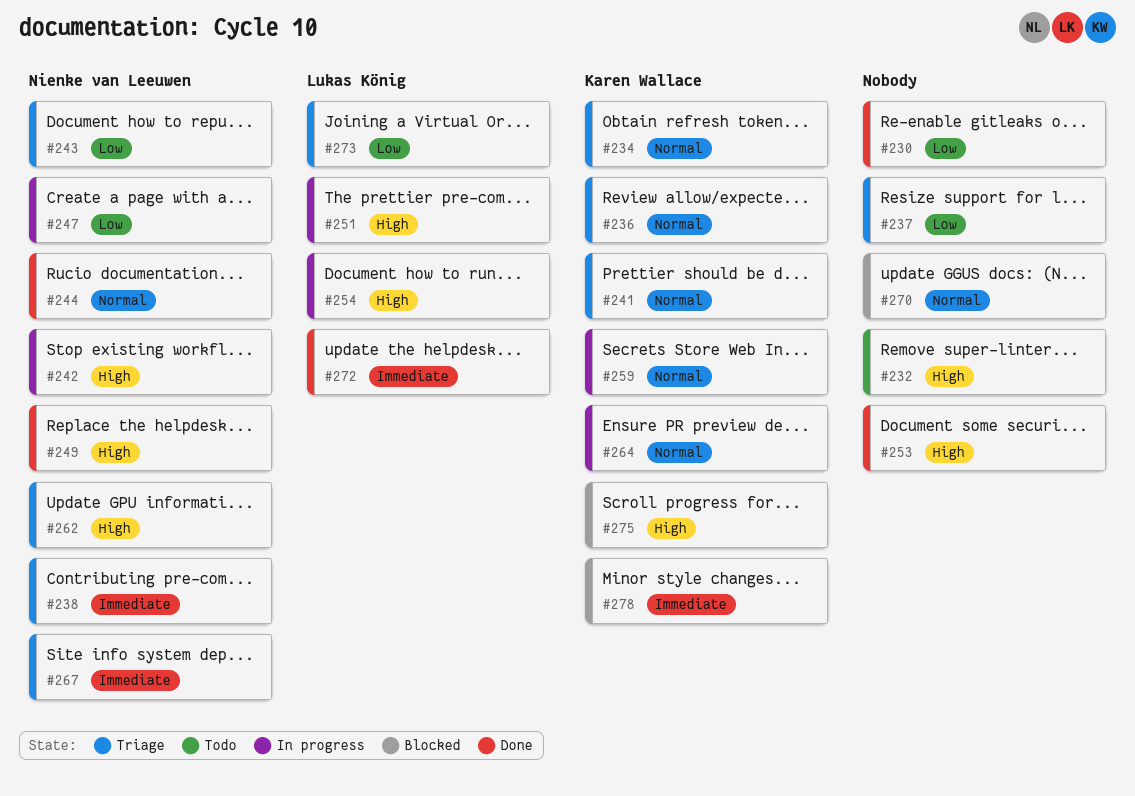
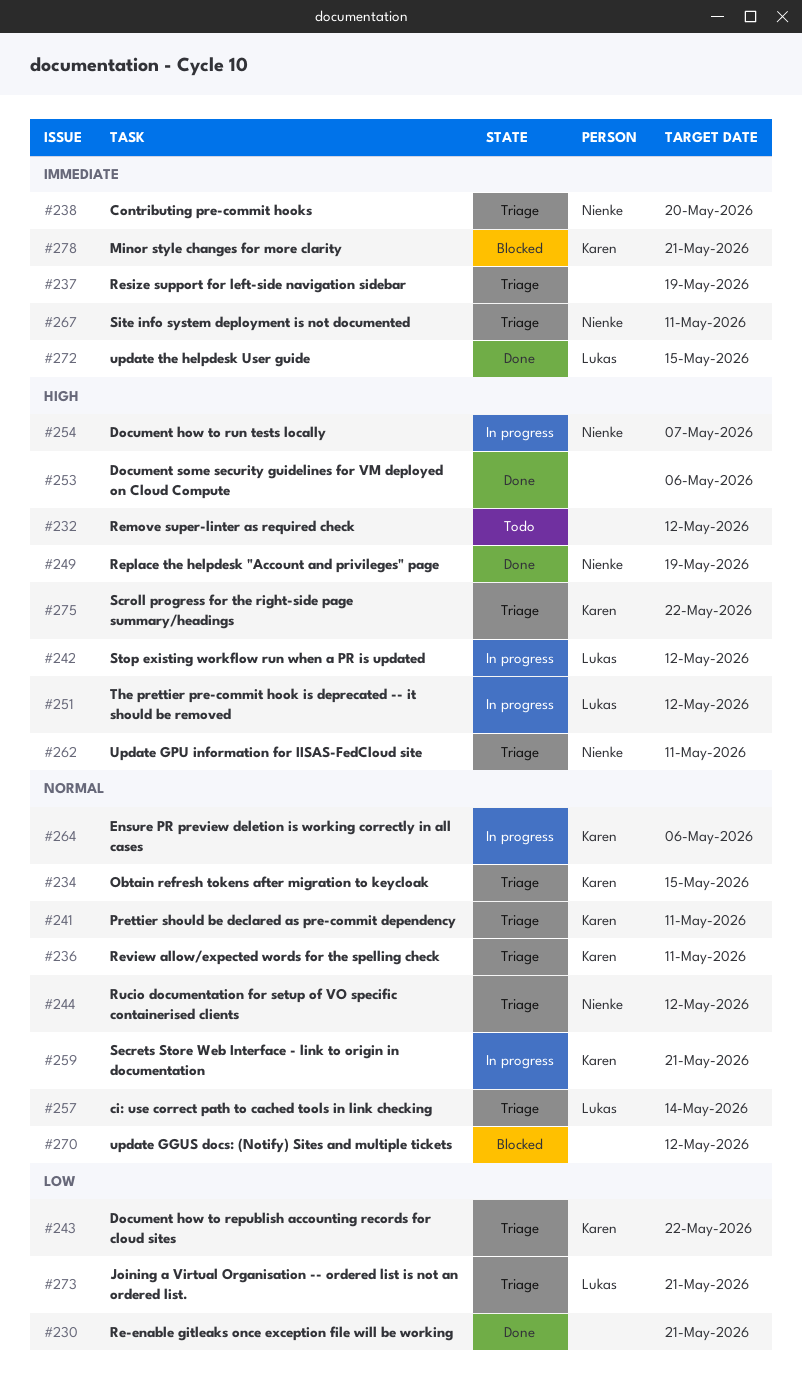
#237, priority: Low -> Immediate
#242, owner: Nienke van Leeuwen -> Lukas König
#243, owner: Nienke van Leeuwen -> Karen Wallace
#244, status: Done -> Triage
#247: present -> none
#254, owner: Lukas König -> Nienke van Leeuwen
#257: none -> present
#275, status: Blocked -> Triage

